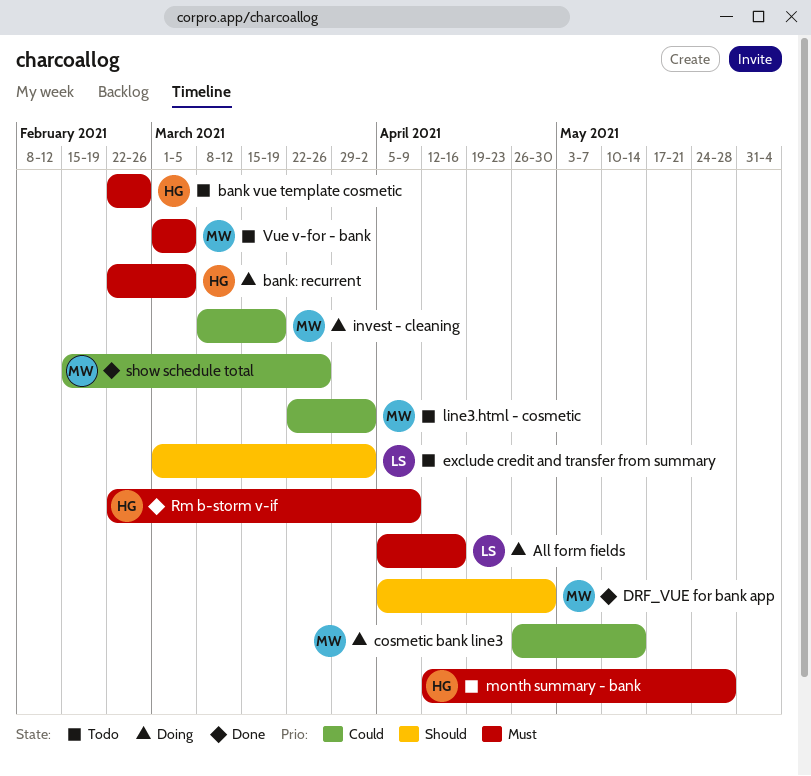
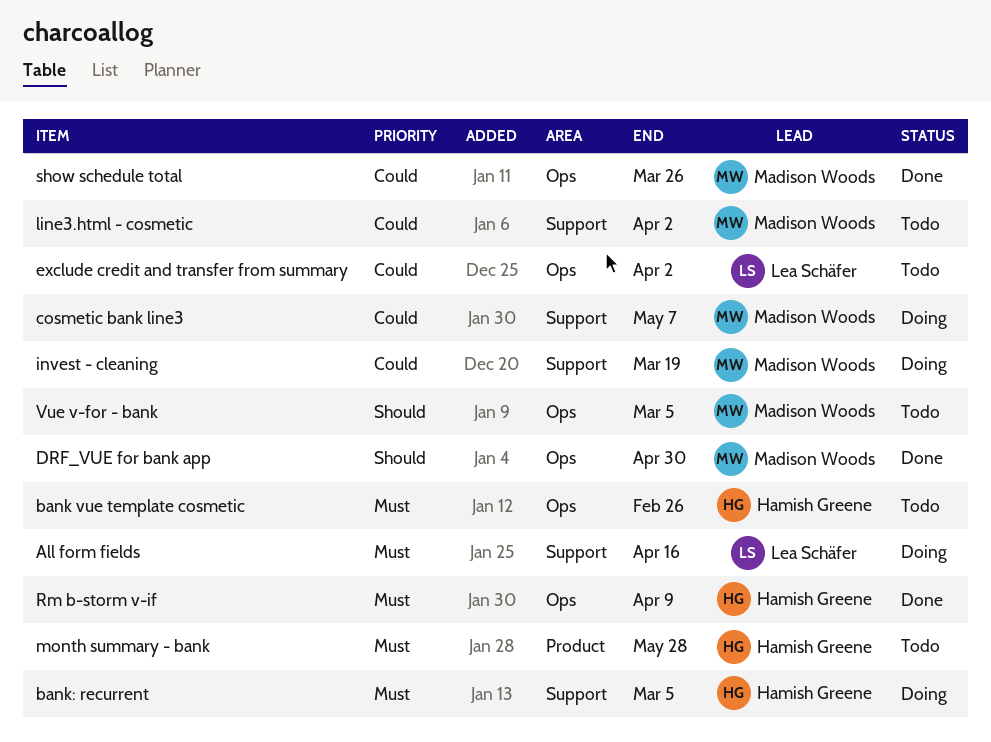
cosmetic bank line3, due: May 14 -> May 7
exclude credit and transfer from summary, priority: Should -> Could
Vue v-for - bank, priority: Must -> Should

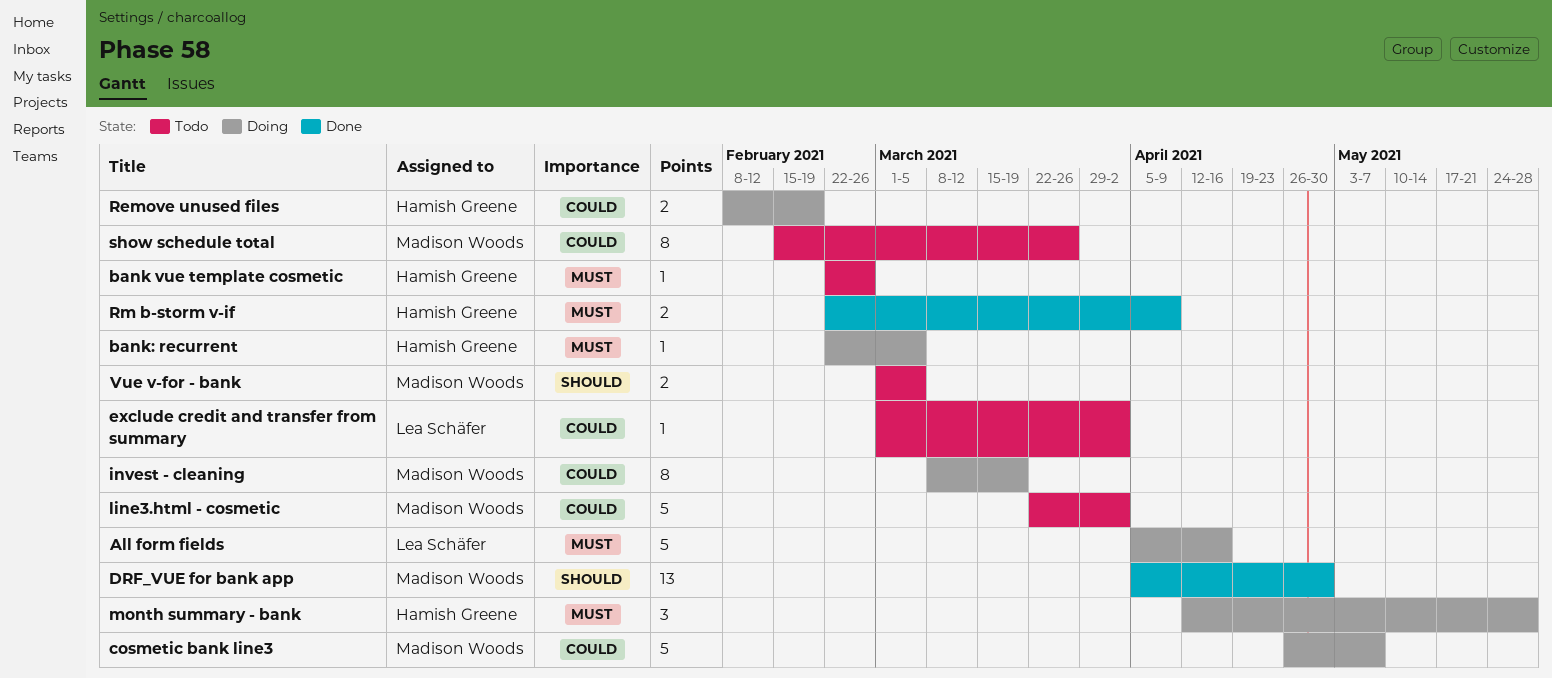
month summary - bank, status: Todo -> Doing
Remove unused files: none -> present
show schedule total, status: Done -> Todo

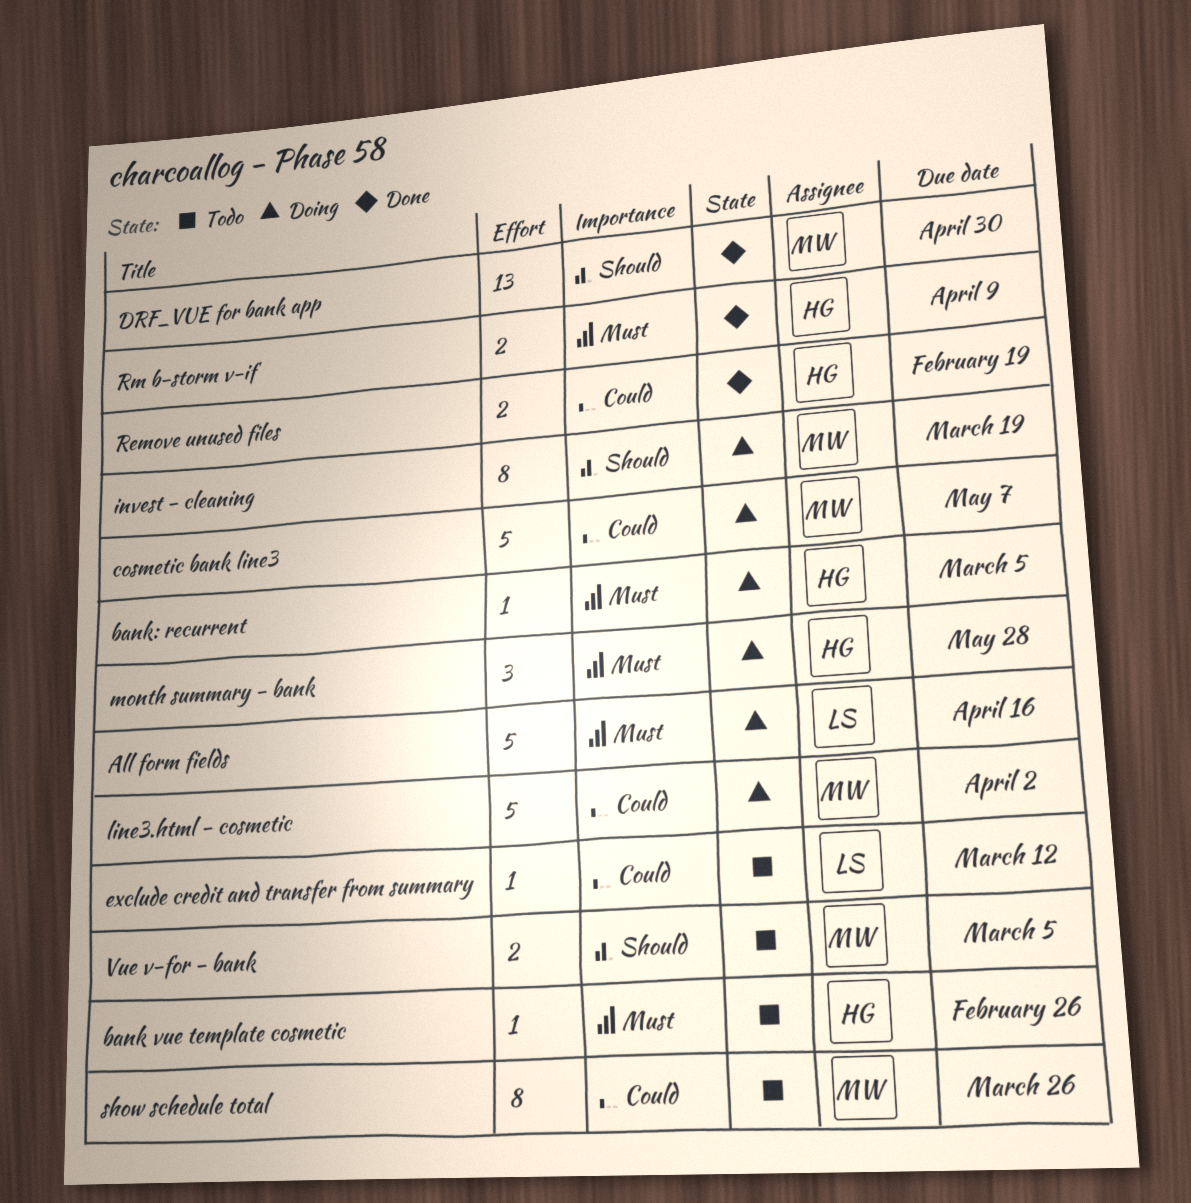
exclude credit and transfer from summary, due: Apr 2 -> Mar 12
invest - cleaning, priority: Could -> Should
line3.html - cosmetic, status: Todo -> Doing
Remove unused files, status: Doing -> Done

